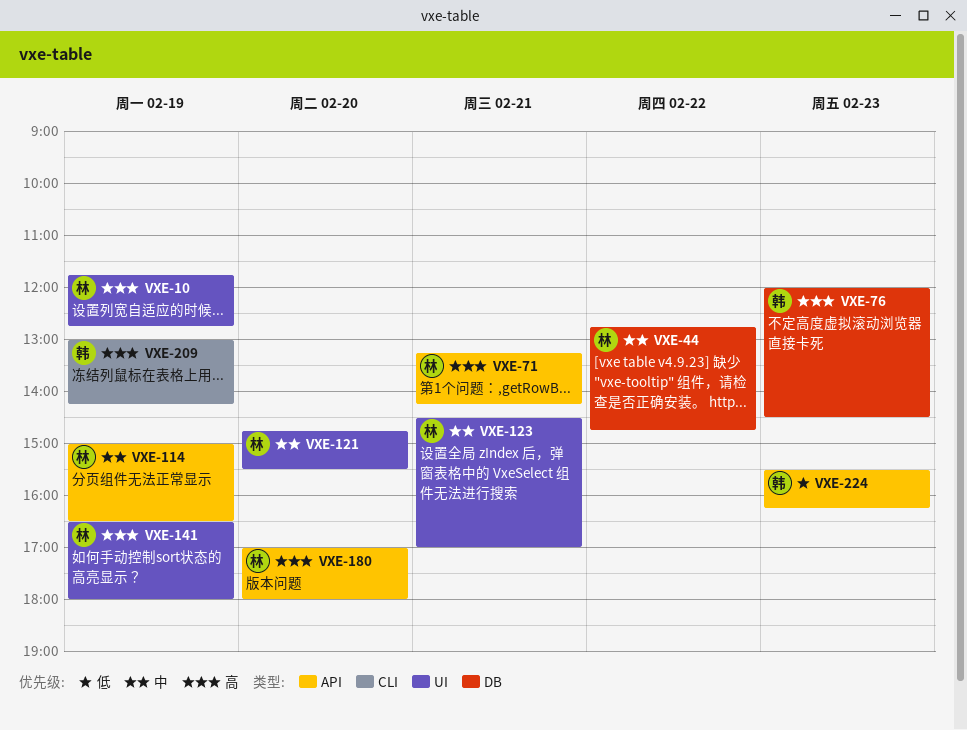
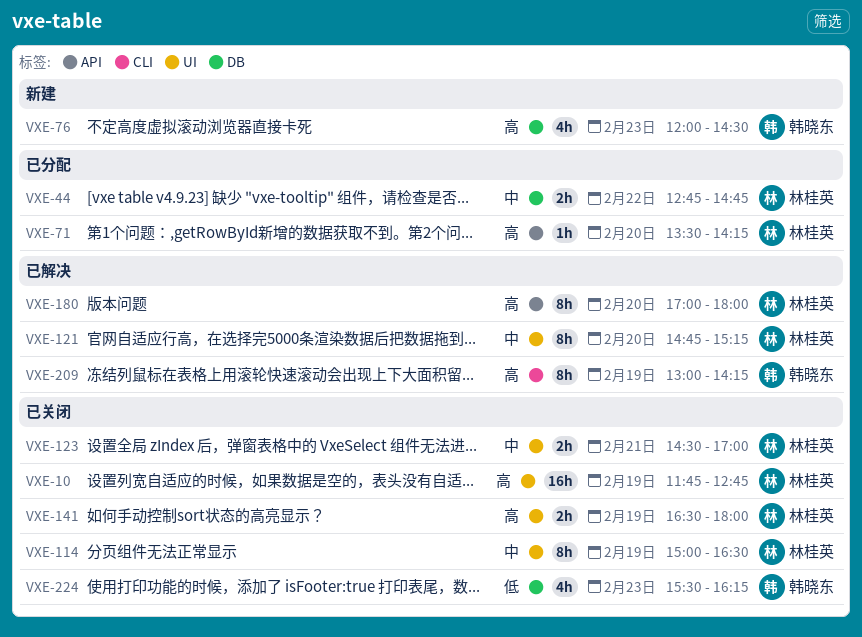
VXE-71, day: Feb 21 -> Feb 20
VXE-71, begins: 13:15 -> 13:30
VXE-114, label: API -> UI
VXE-121, ends: 15:30 -> 15:15
VXE-224, label: API -> DB

